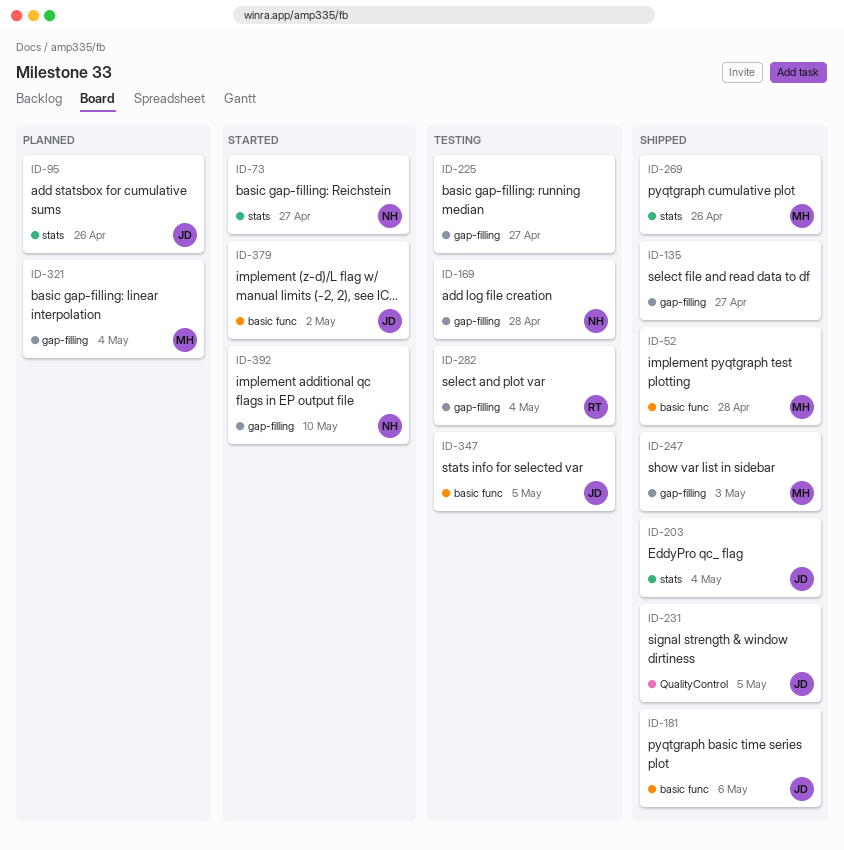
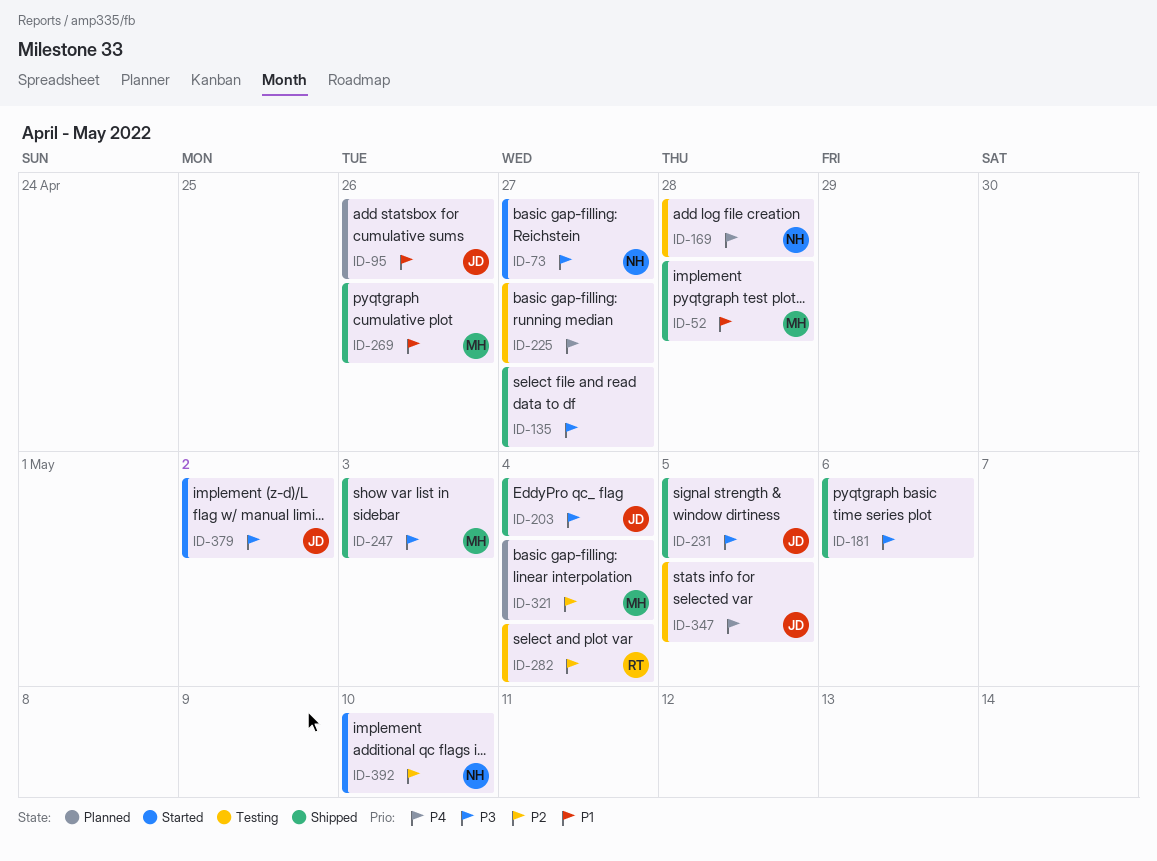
ID-181, owner: JD -> none

